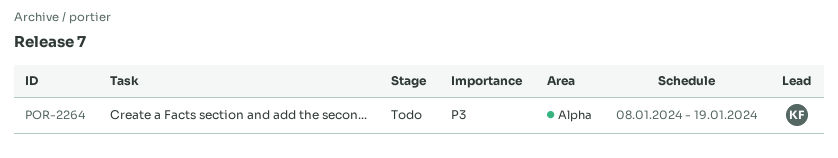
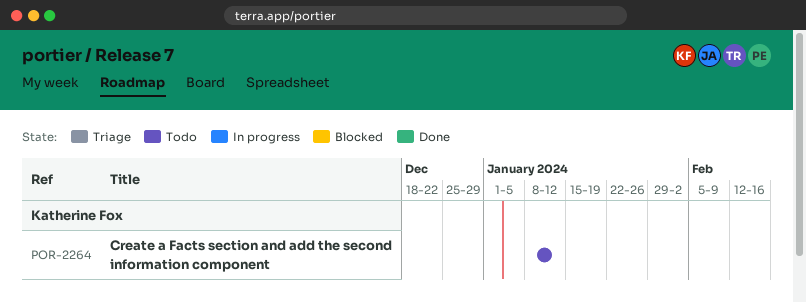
POR-2264, due: Jan 19 -> Jan 12

